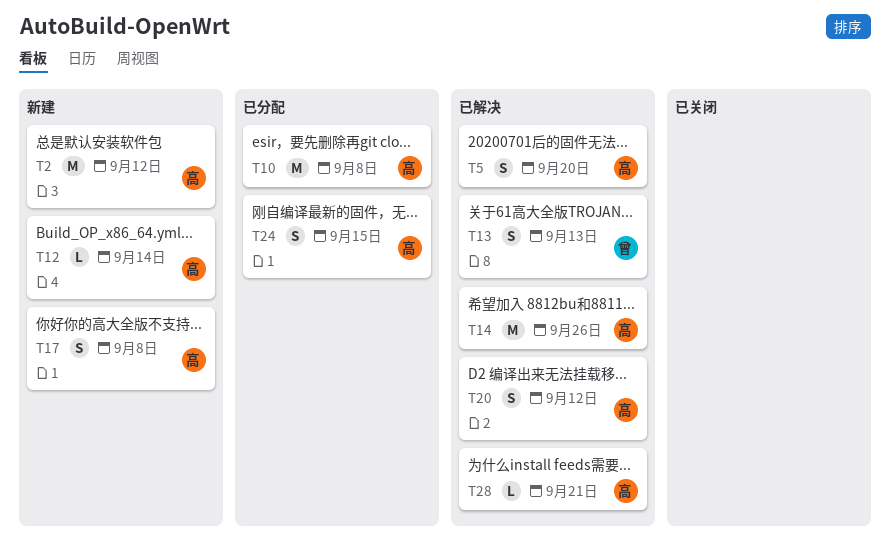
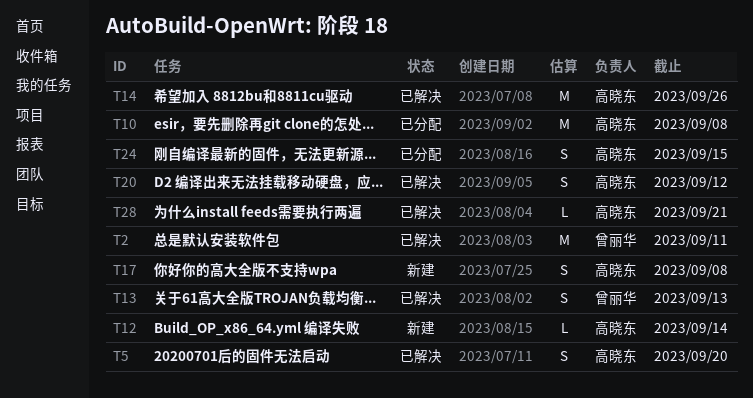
T2, status: 新建 -> 已解决
T2, owner: 高晓东 -> 曾丽华
T2, due: Sep 12 -> Sep 11

